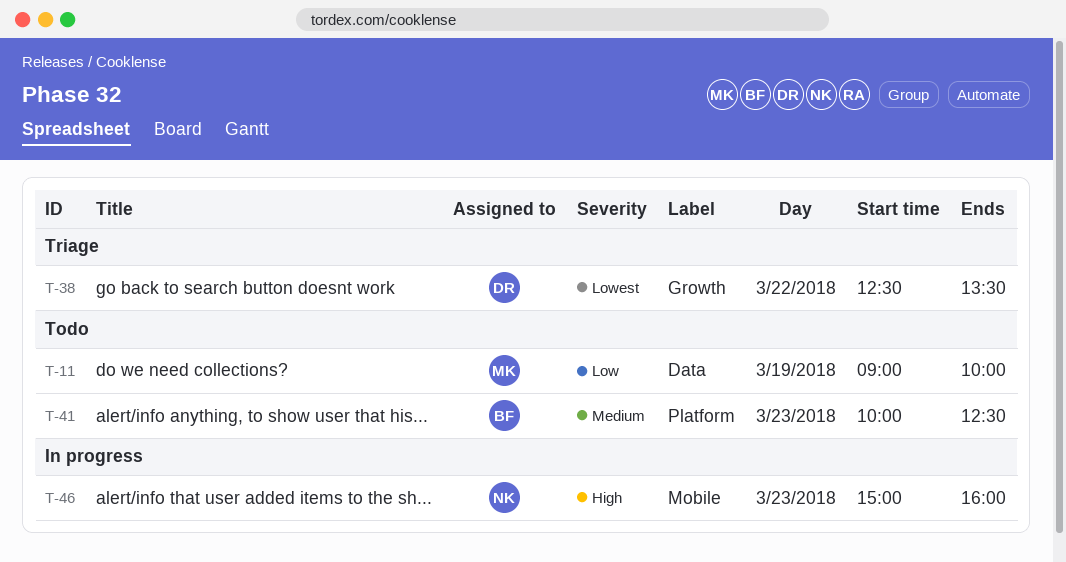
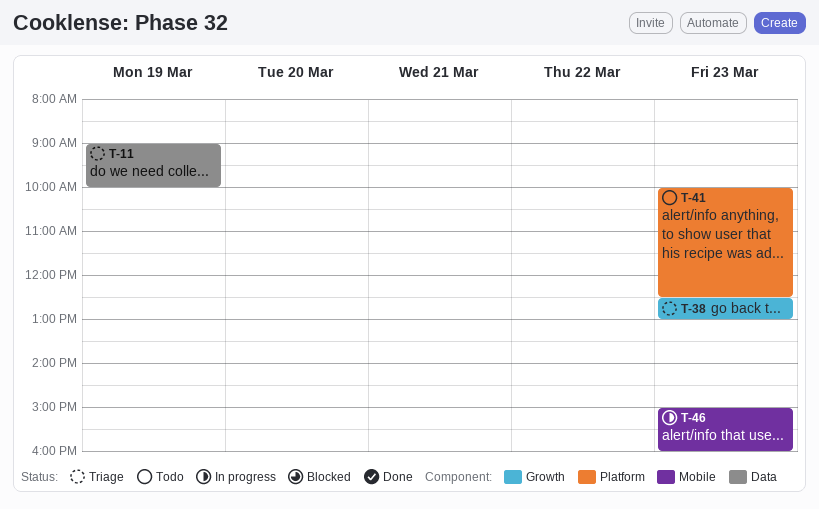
T-11, status: Todo -> Triage
T-38, day: Mar 22 -> Mar 23
T-38, ends: 13:30 -> 13:00

